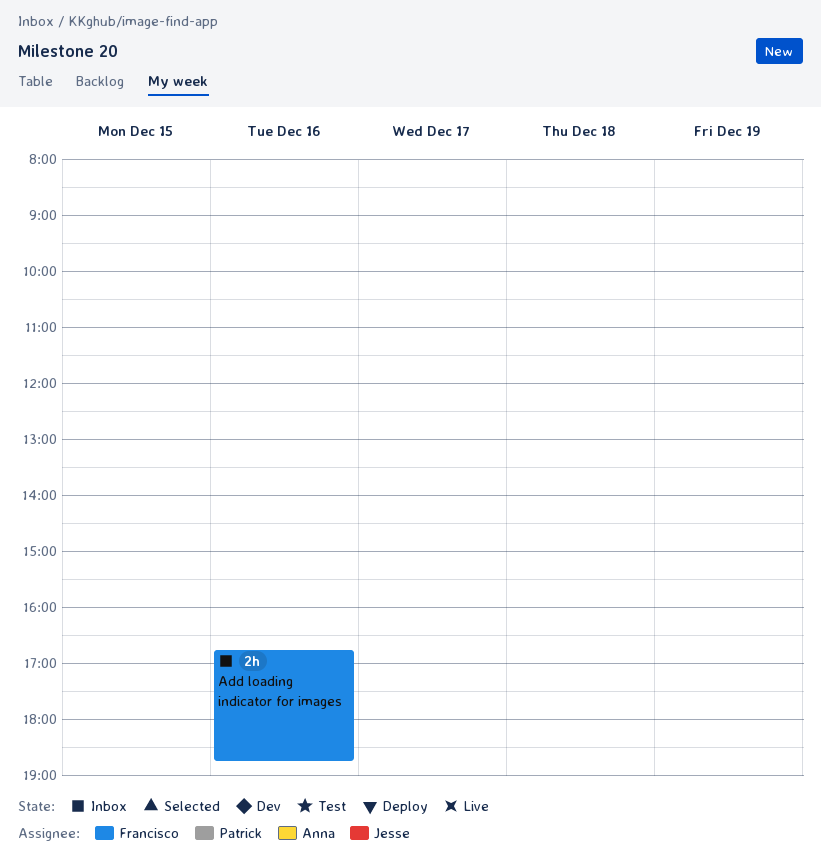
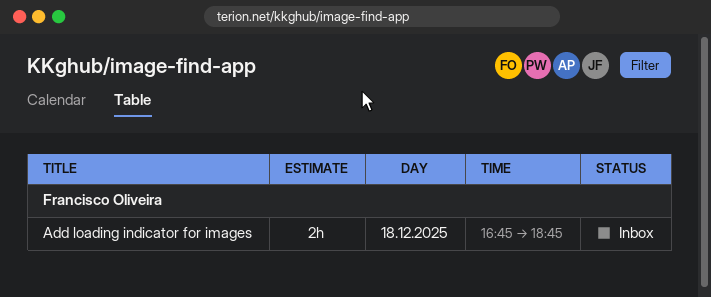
Add loading indicator for images, day: Dec 16 -> Dec 18

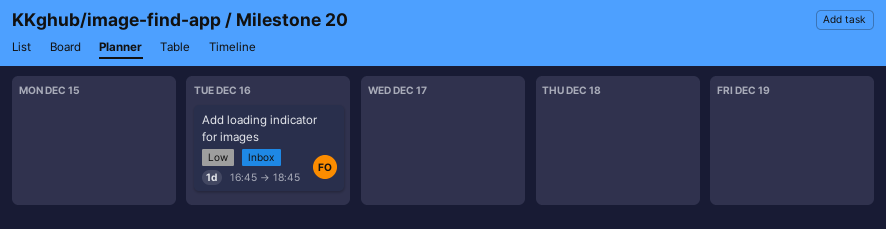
Add loading indicator for images, estimate: 2h -> 1d
Add loading indicator for images, day: Dec 18 -> Dec 16

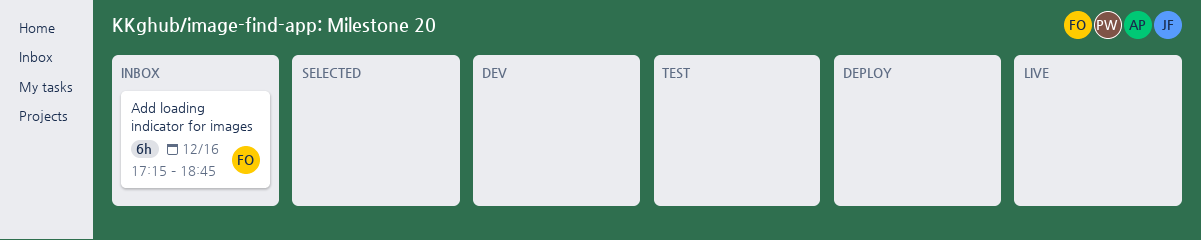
Add loading indicator for images, estimate: 1d -> 6h
Add loading indicator for images, begins: 16:45 -> 17:15

